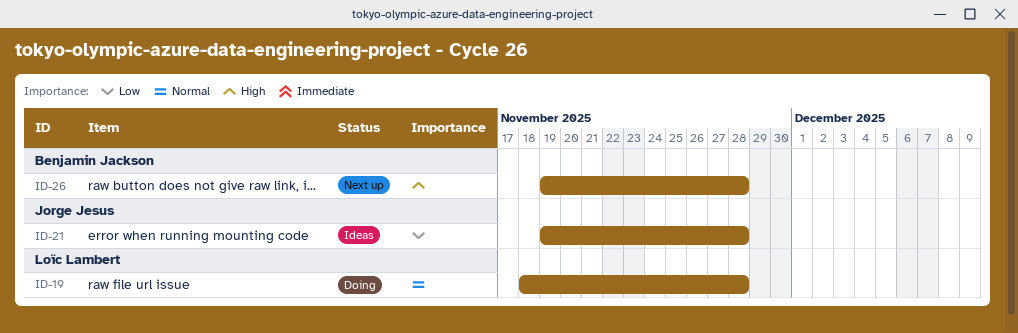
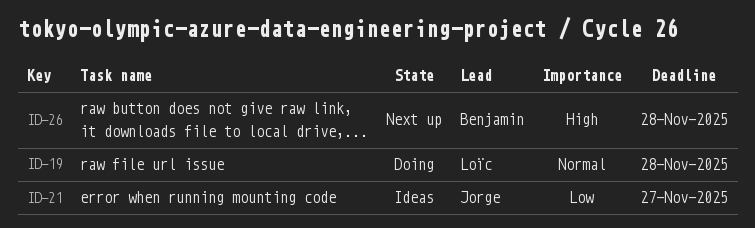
ID-21, due: Nov 28 -> Nov 27

